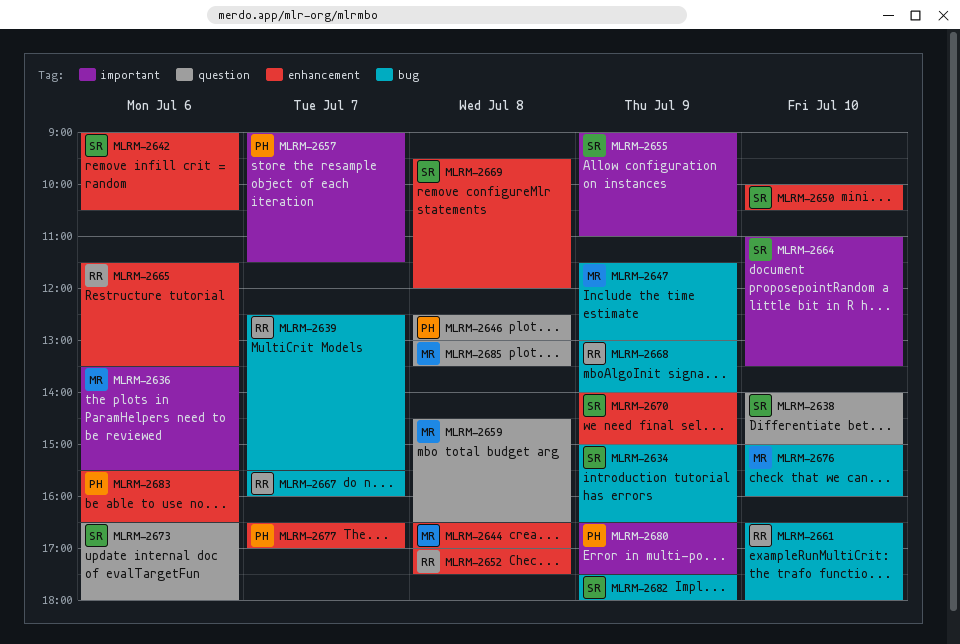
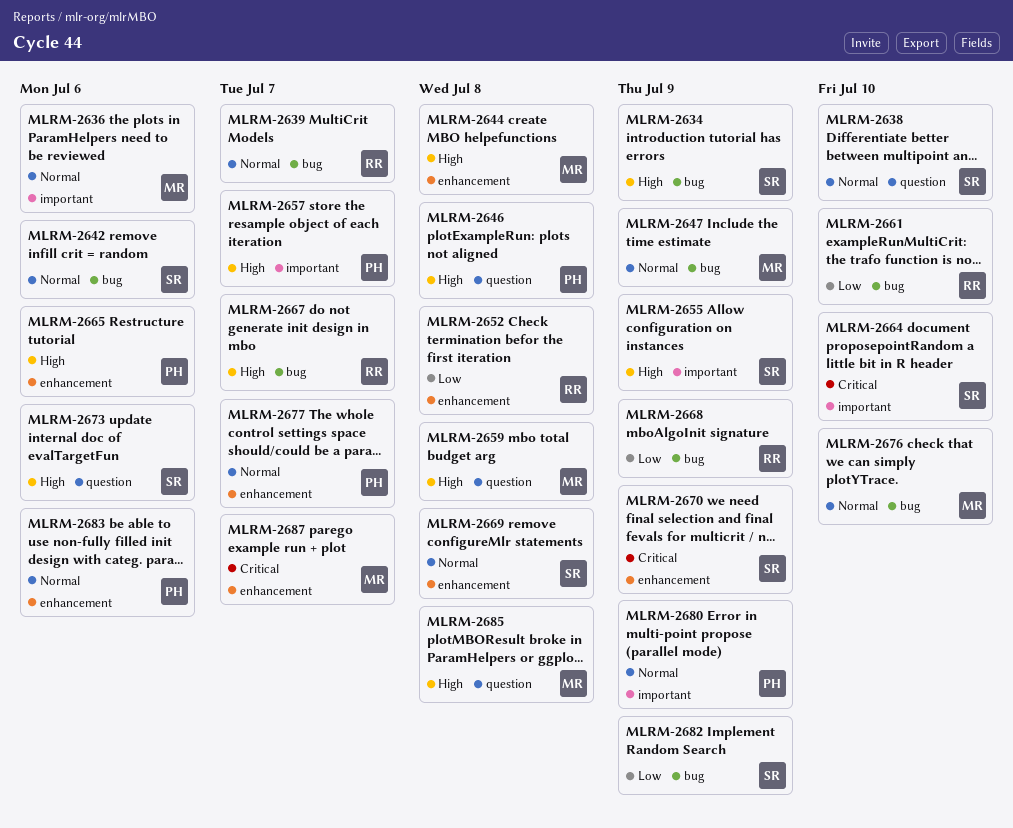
MLRM-2642, label: enhancement -> bug
MLRM-2650: present -> none
MLRM-2665, owner: RR -> PH
MLRM-2687: none -> present

